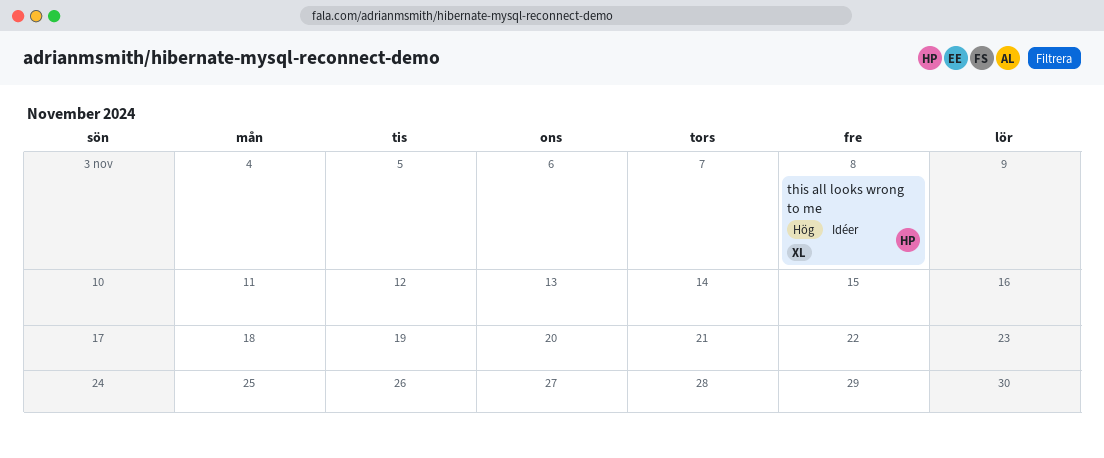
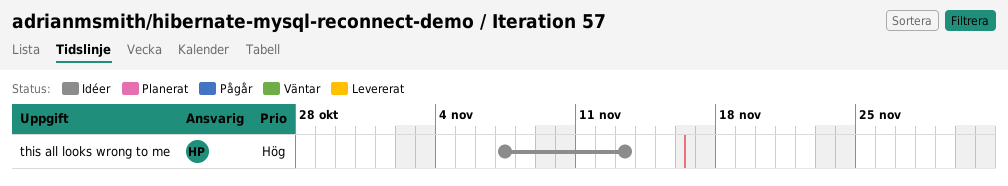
this all looks wrong to me, due: Nov 8 -> Nov 13

